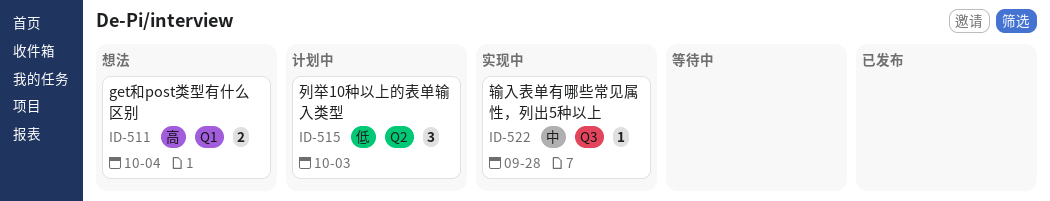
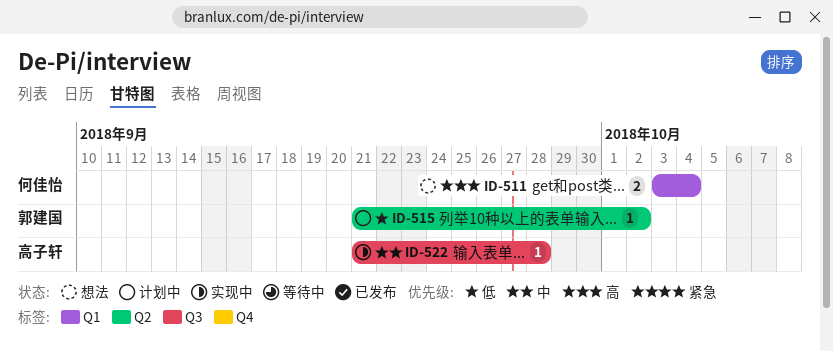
ID-515, estimate: 3 -> 1
ID-515, due: Oct 3 -> Oct 2

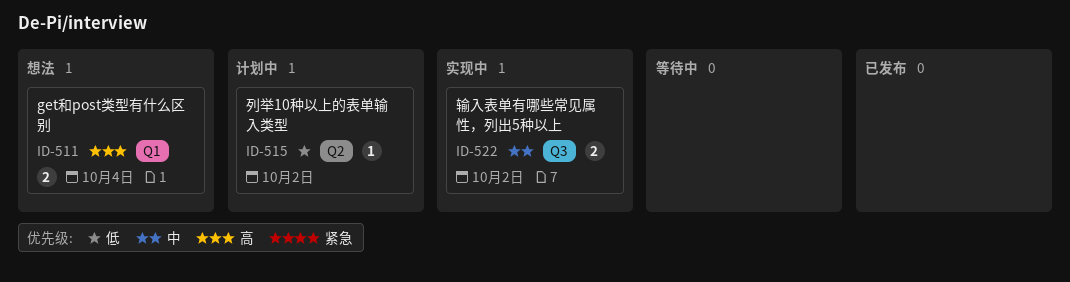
ID-522, estimate: 1 -> 2
ID-522, due: Sep 28 -> Oct 2

